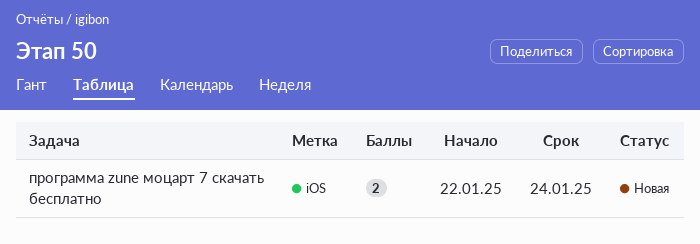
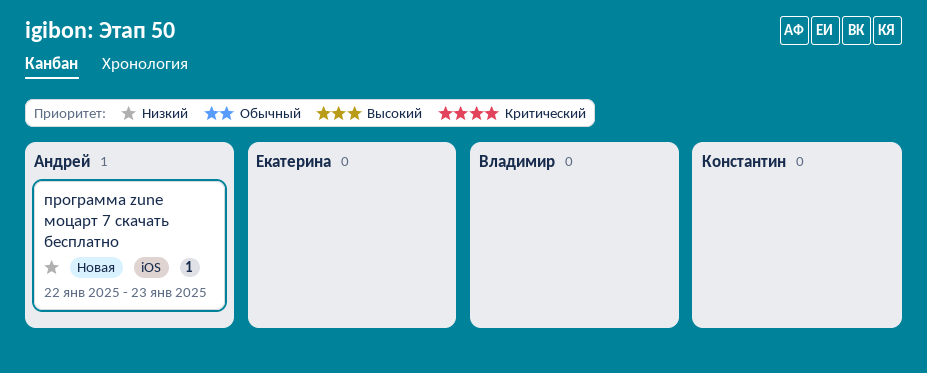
программа zune моцарт 7 скачать бесплатно, estimate: 2 -> 1
программа zune моцарт 7 скачать бесплатно, due: Jan 24 -> Jan 23

